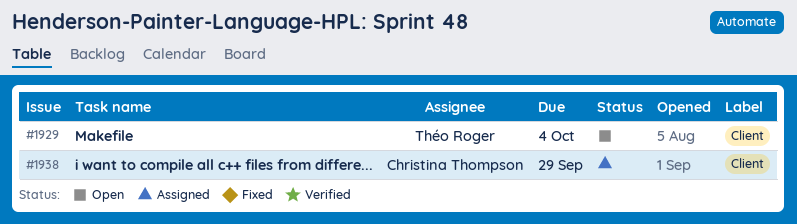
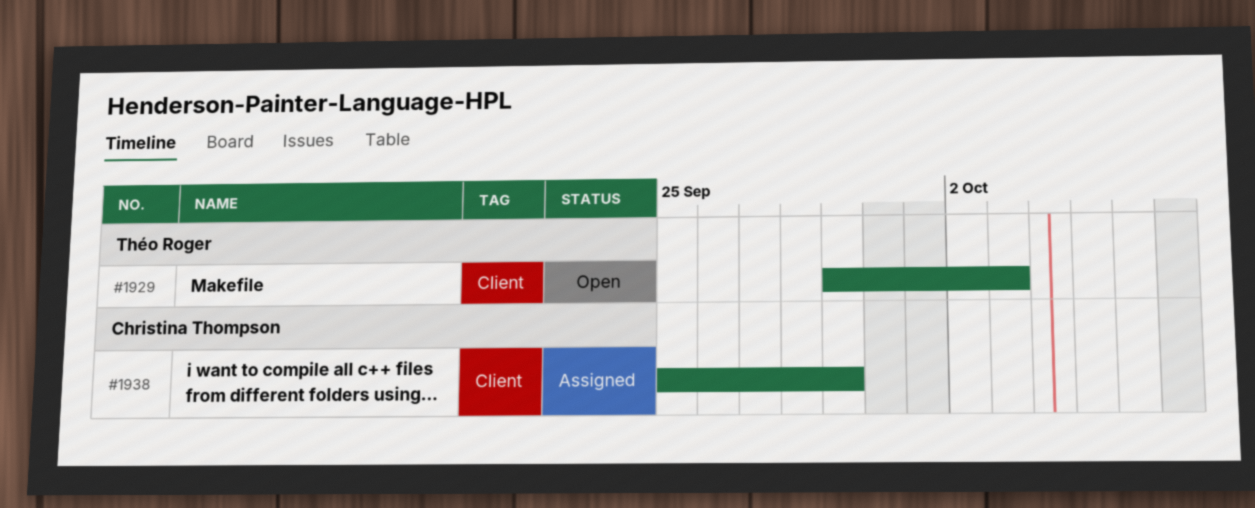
#1929, due: Oct 4 -> Oct 3

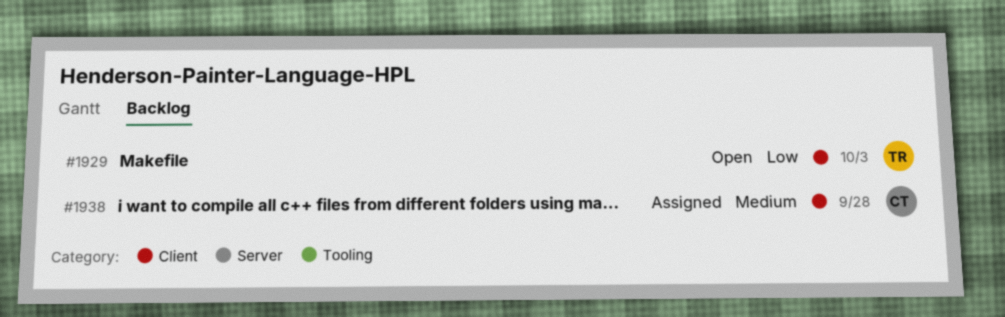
#1938, due: Sep 29 -> Sep 28

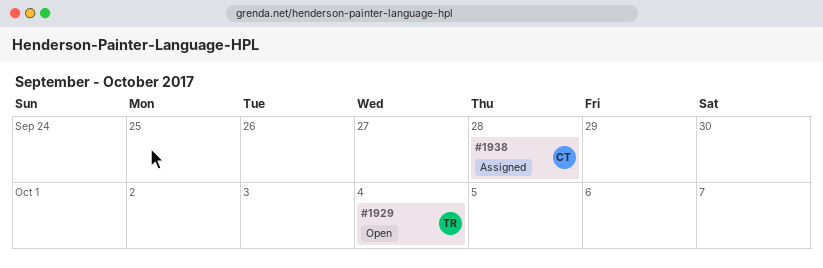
#1929, due: Oct 3 -> Oct 4

